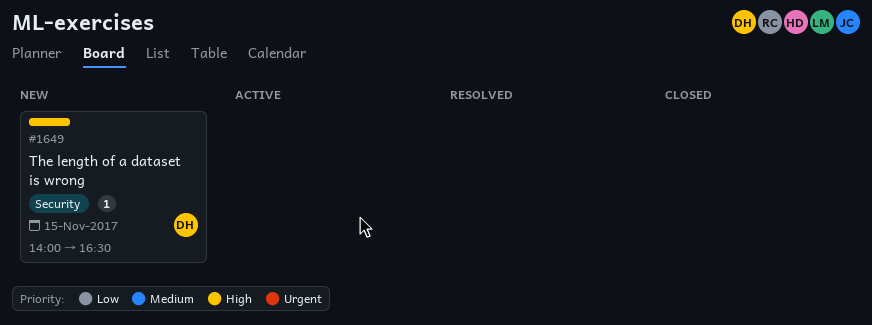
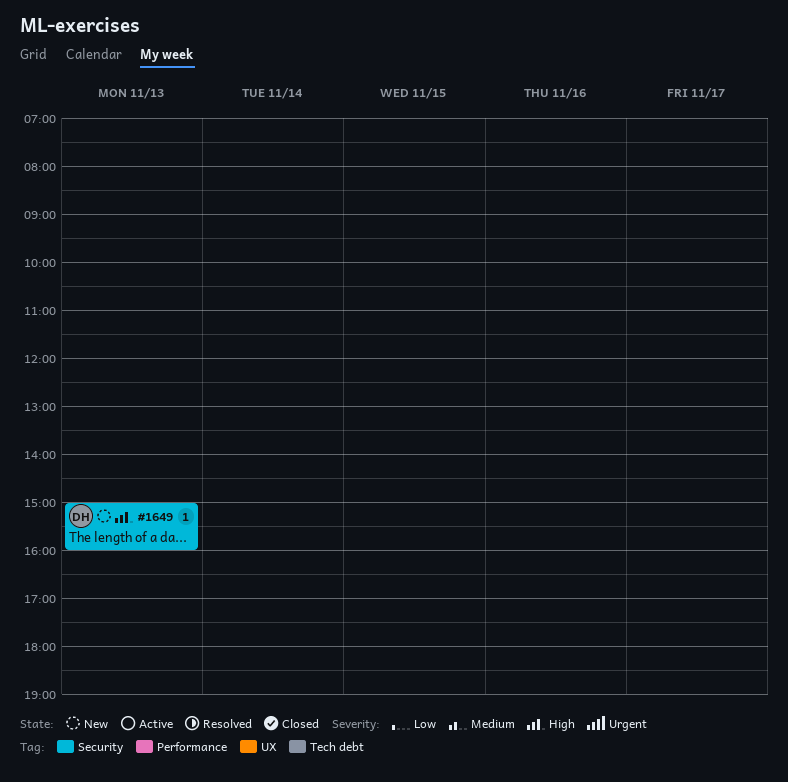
#1649, day: Nov 15 -> Nov 13
#1649, begins: 14:00 -> 15:00
#1649, ends: 16:30 -> 16:00

